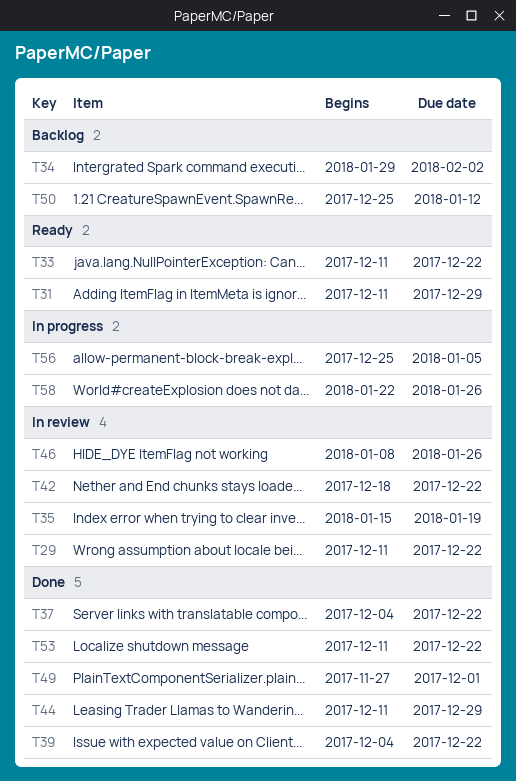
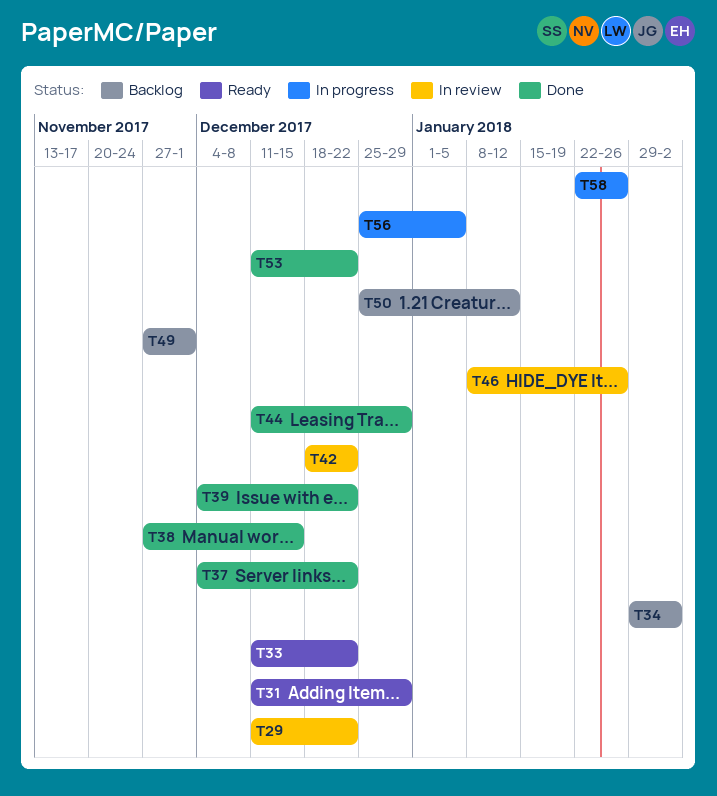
T35: present -> none
T38: none -> present
T49, status: Done -> Backlog

